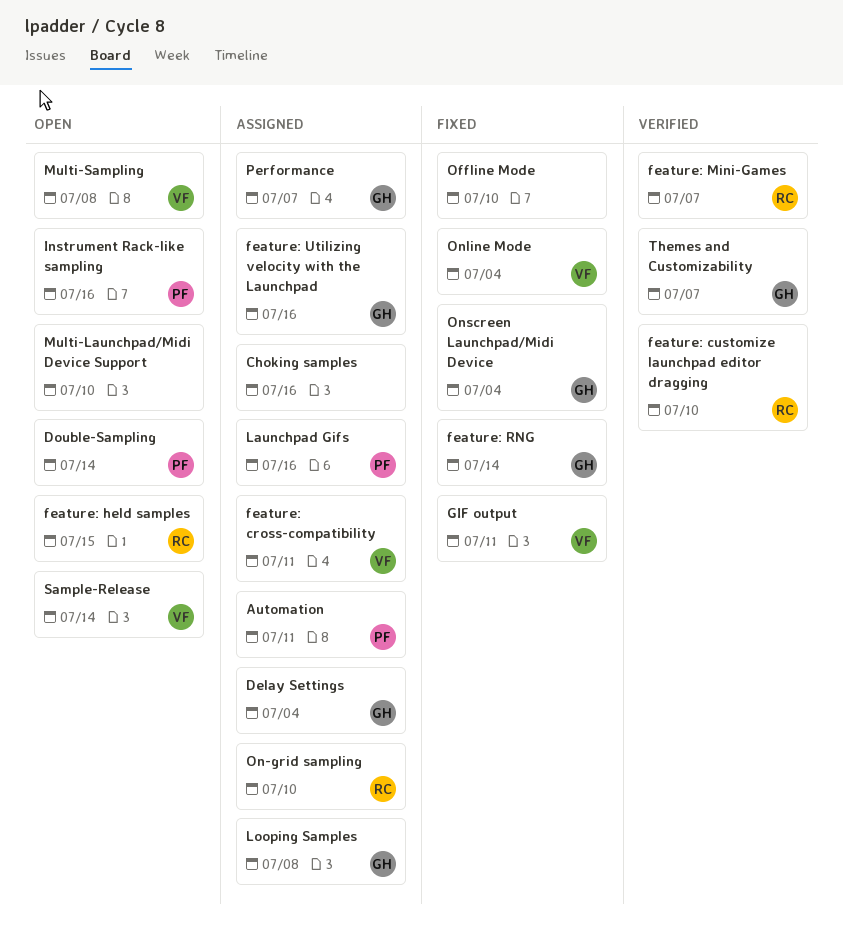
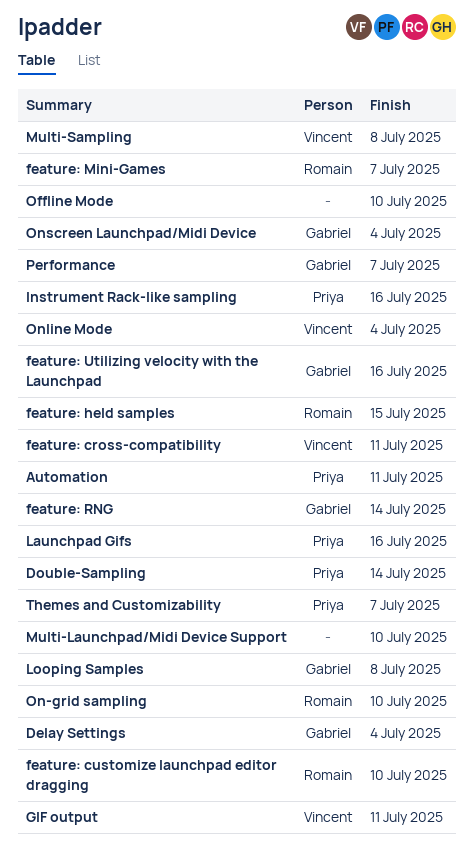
Choking samples: present -> none
Sample-Release: present -> none
Themes and Customizability, owner: Gabriel -> Priya

